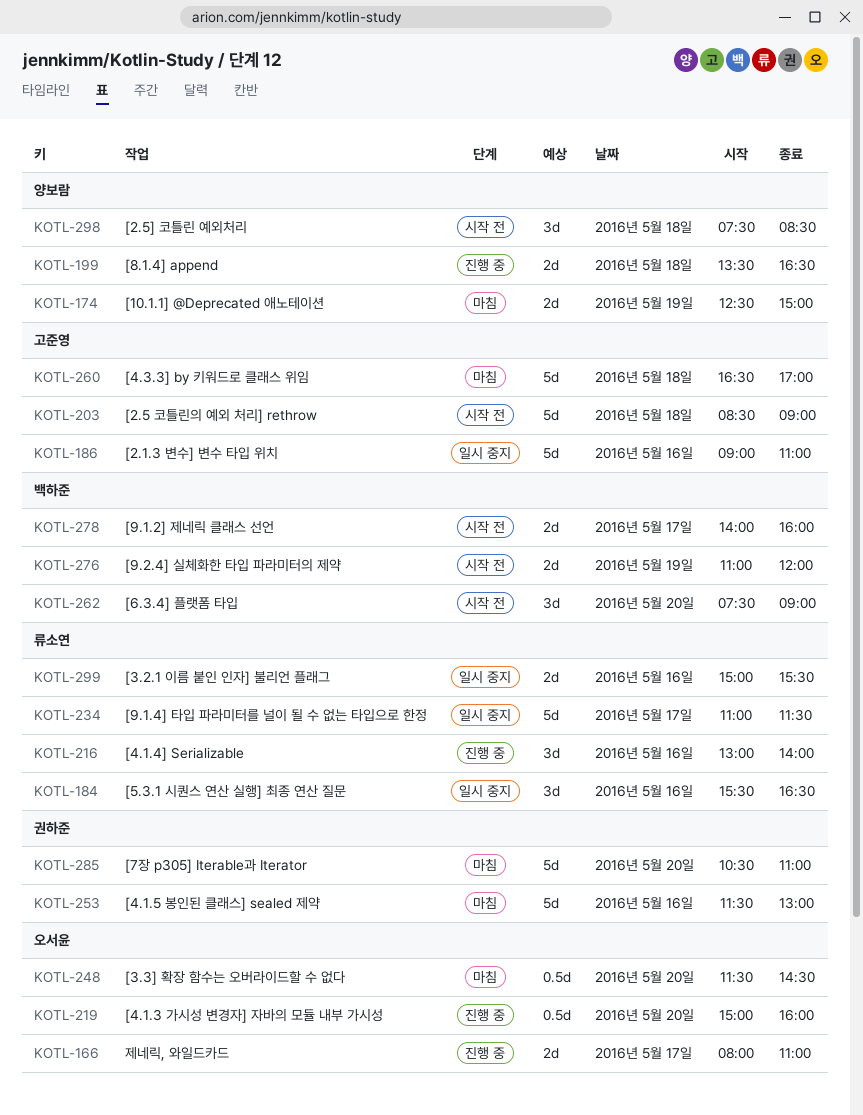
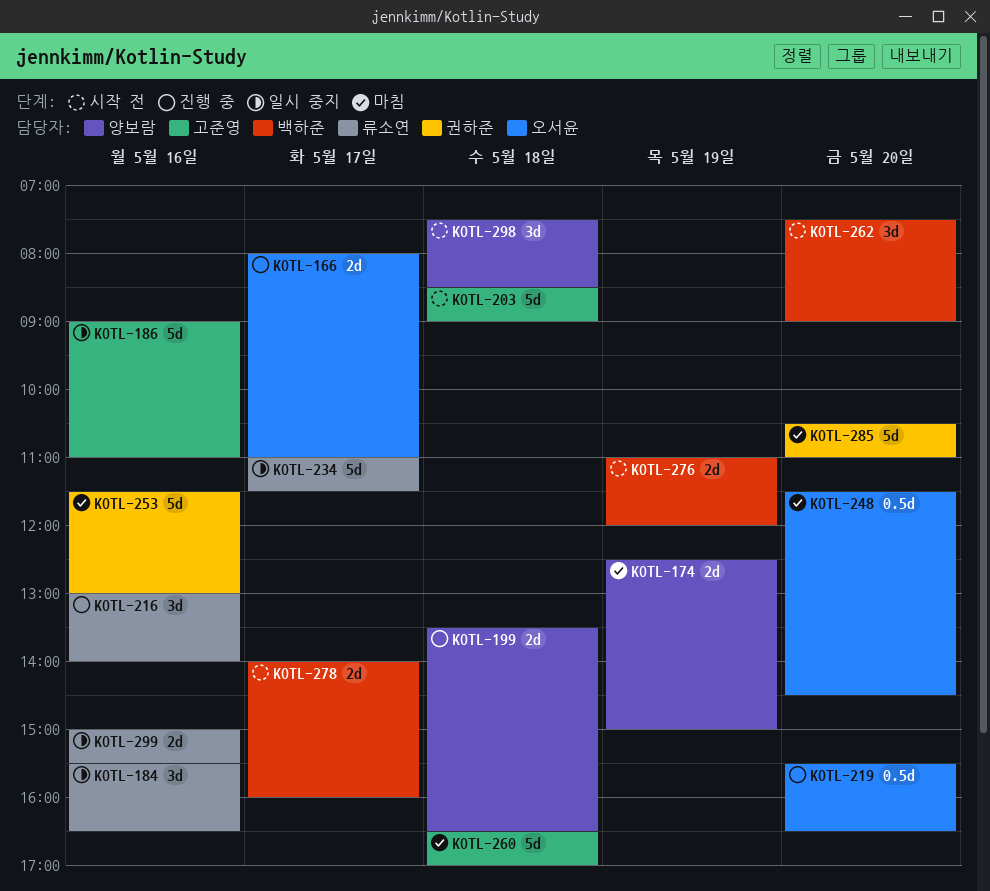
KOTL-219, begins: 15:00 -> 15:30
KOTL-219, ends: 16:00 -> 16:30

